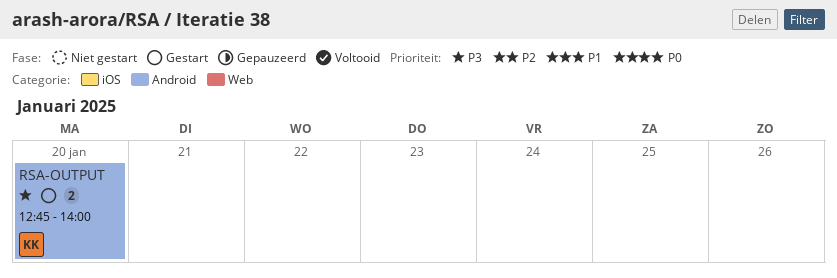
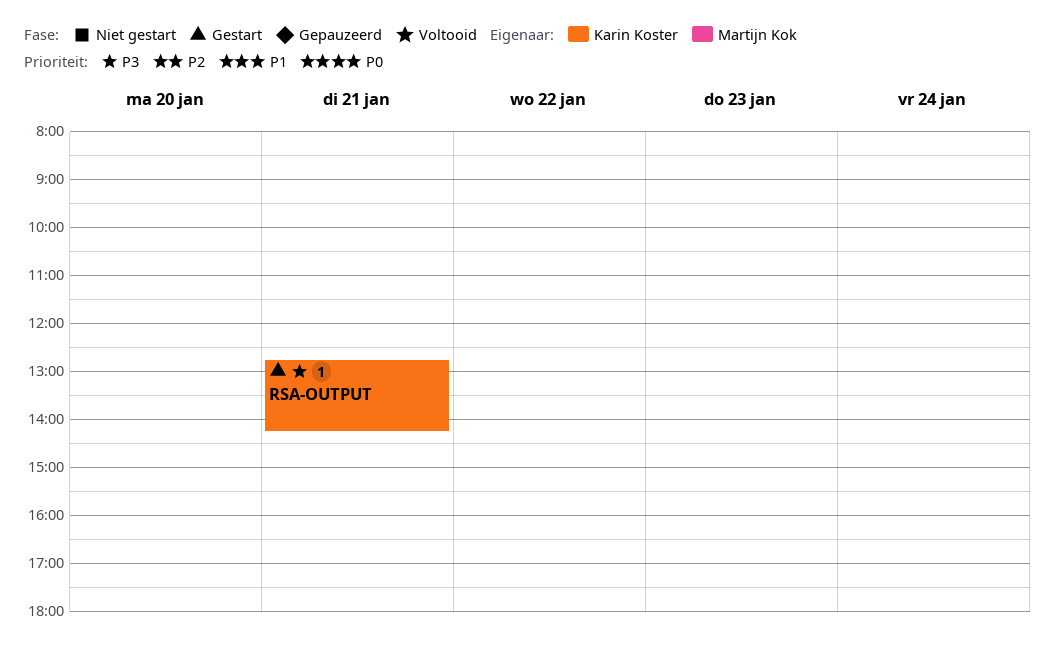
RSA-OUTPUT, estimate: 2 -> 1
RSA-OUTPUT, day: Jan 20 -> Jan 21
RSA-OUTPUT, ends: 14:00 -> 14:15

